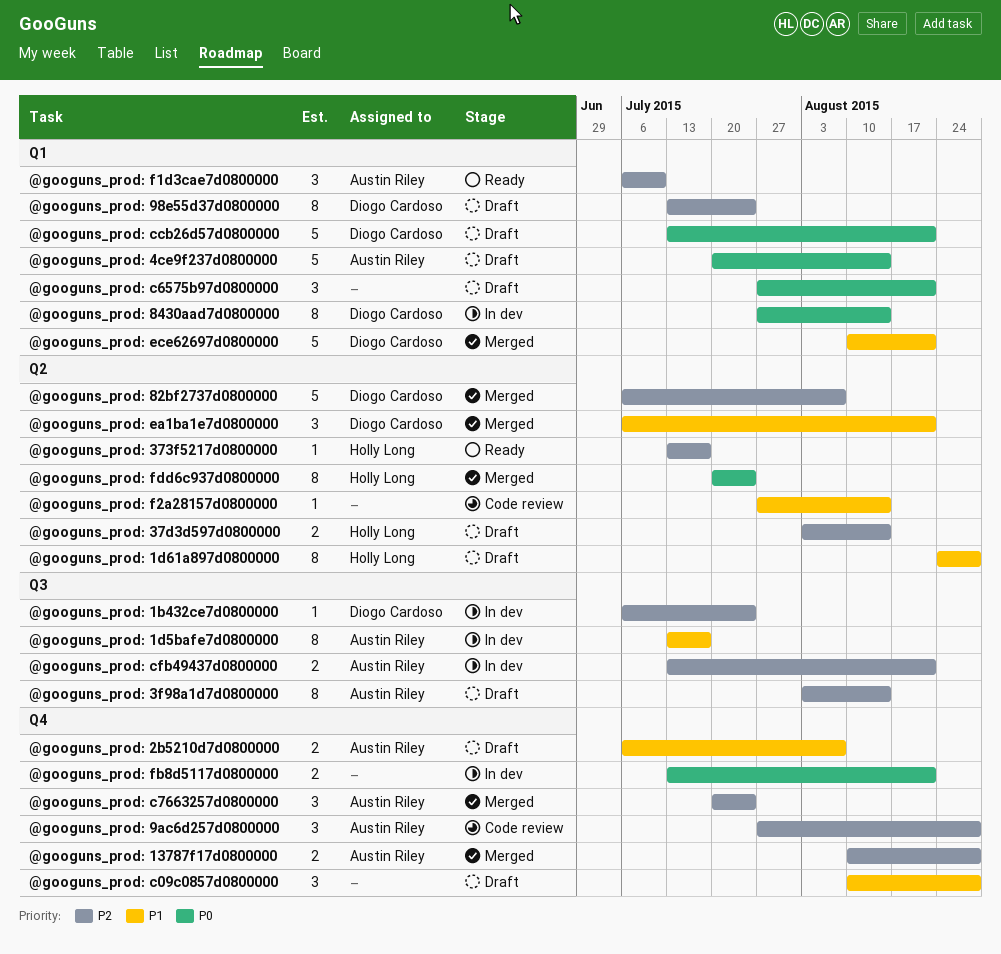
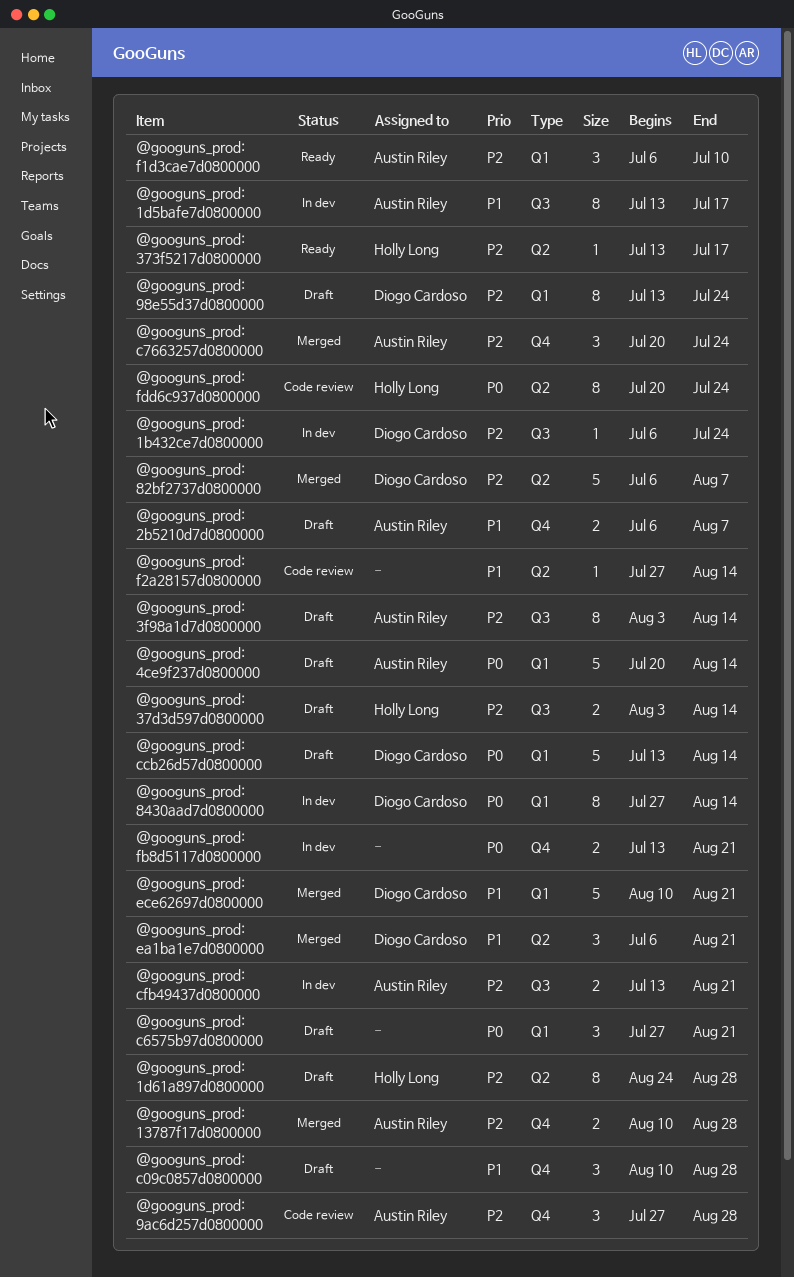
@googuns_prod: 1d61a897d0800000, priority: P1 -> P2
@googuns_prod: 37d3d597d0800000, label: Q2 -> Q3
@googuns_prod: ccb26d57d0800000, due: Aug 21 -> Aug 14
@googuns_prod: fdd6c937d0800000, status: Merged -> Code review

